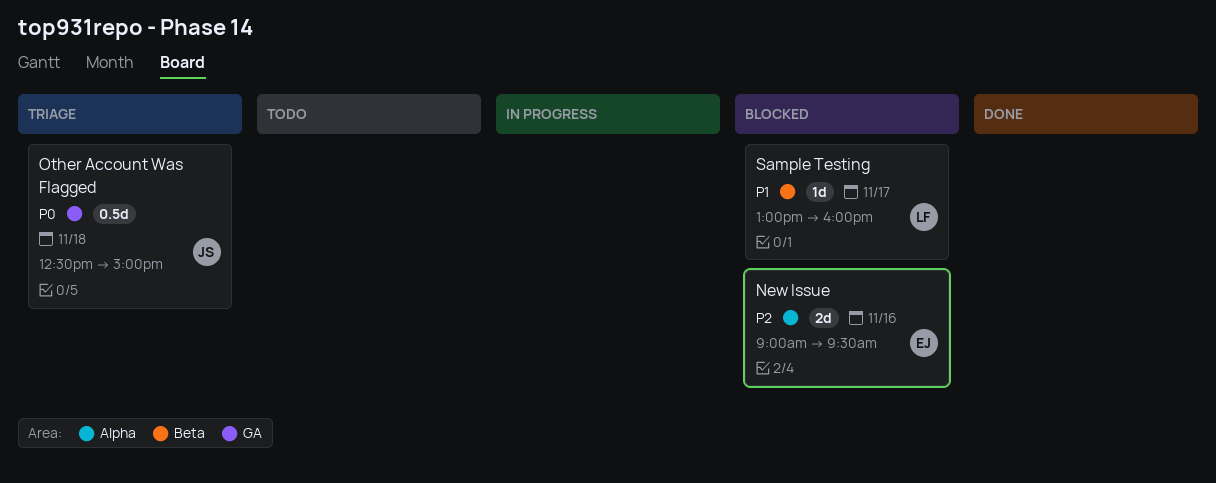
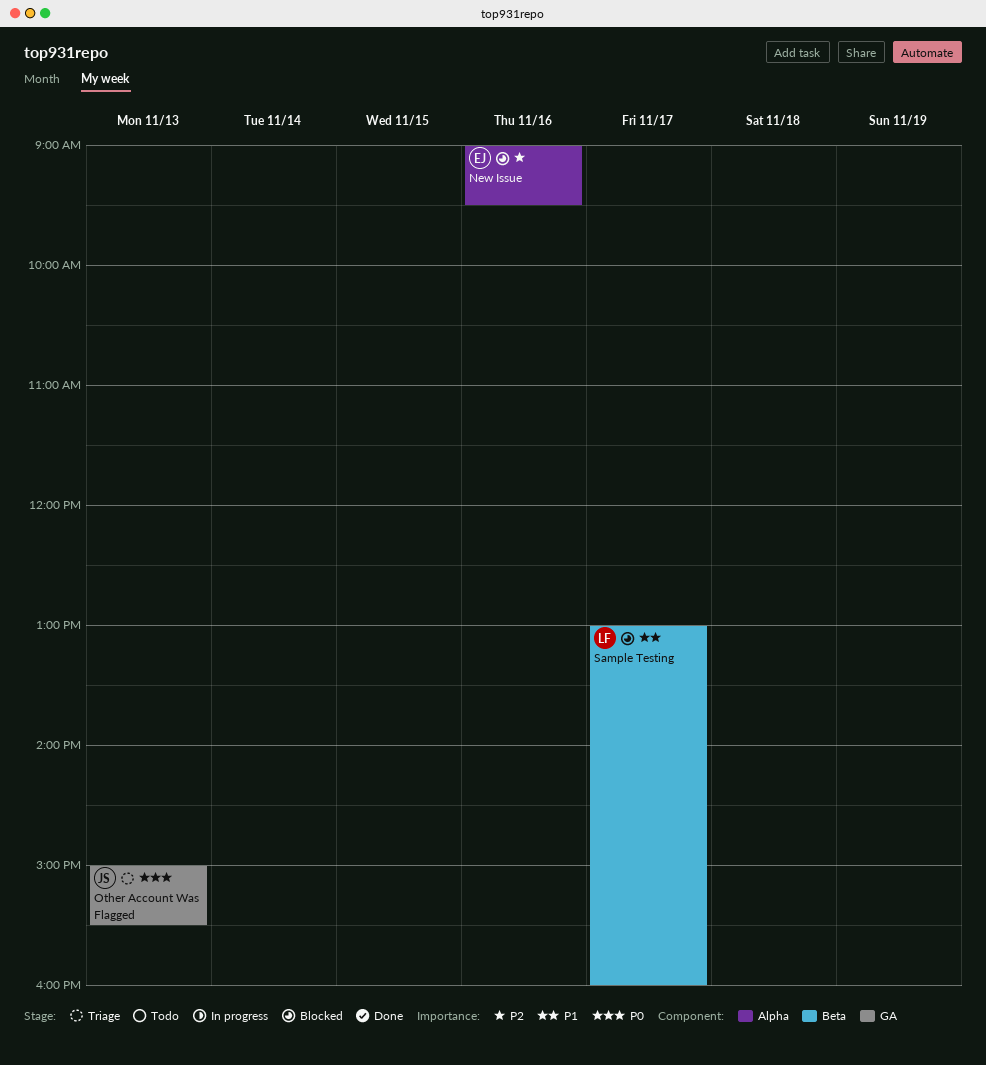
Other Account Was Flagged, day: Nov 18 -> Nov 13
Other Account Was Flagged, begins: 12:30 -> 15:00
Other Account Was Flagged, ends: 15:00 -> 15:30

